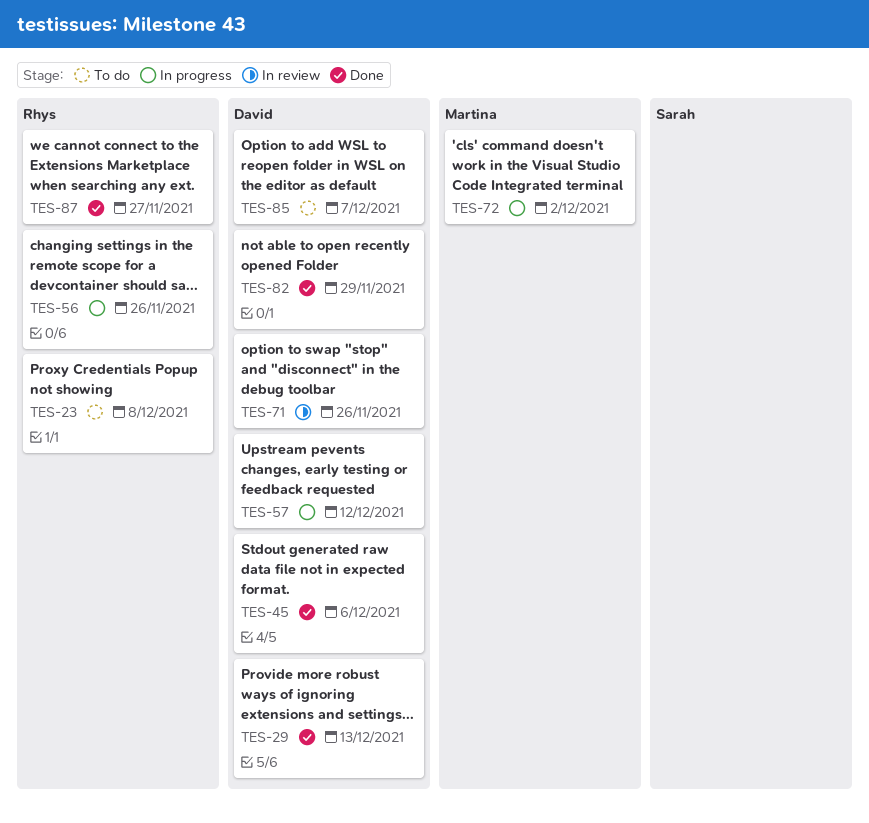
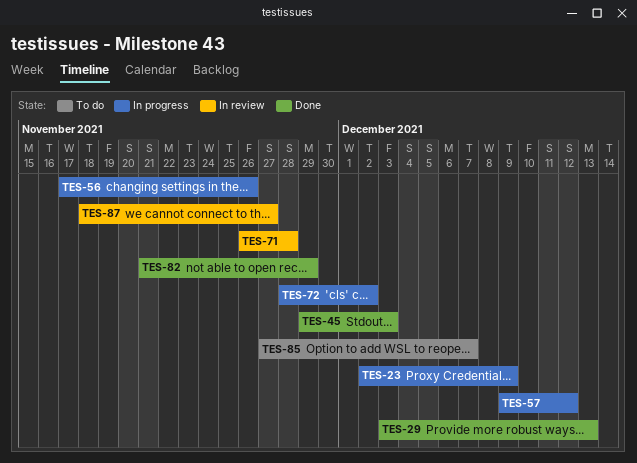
TES-23, status: To do -> In progress
TES-23, due: Dec 8 -> Dec 9
TES-45, due: Dec 6 -> Dec 3
TES-71, due: Nov 26 -> Nov 28
TES-87, status: Done -> In review

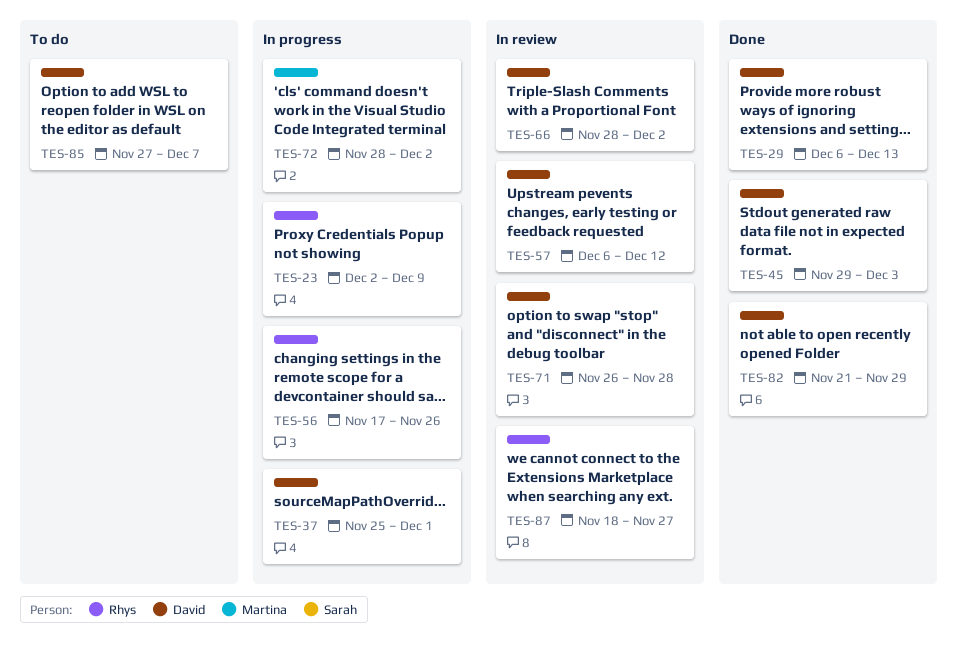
TES-29, start: Dec 3 -> Dec 6
TES-37: none -> present
TES-57, status: In progress -> In review
TES-57, start: Dec 9 -> Dec 6
TES-66: none -> present

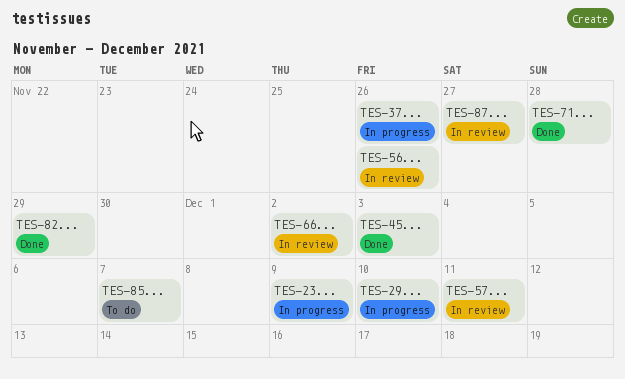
TES-29, status: Done -> In progress
TES-29, due: Dec 13 -> Dec 10
TES-37, due: Dec 1 -> Nov 26
TES-56, status: In progress -> In review
TES-57, due: Dec 12 -> Dec 11
TES-71, status: In review -> Done
TES-72: present -> none

